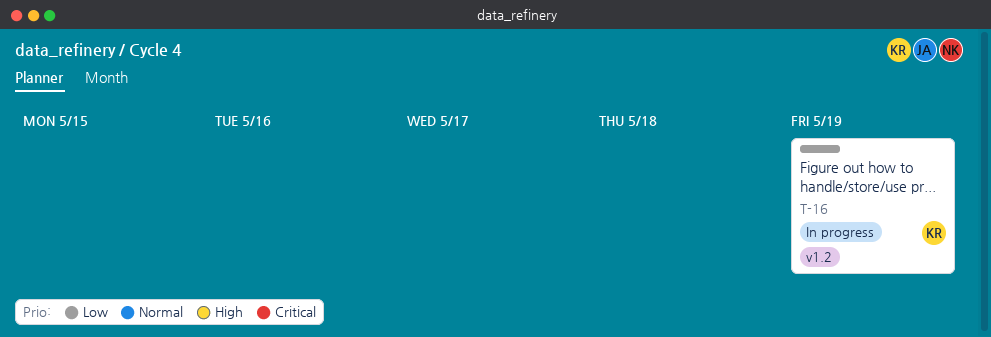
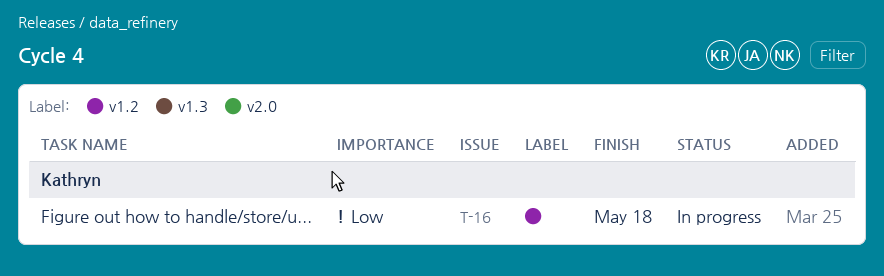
T-16, due: May 19 -> May 18

